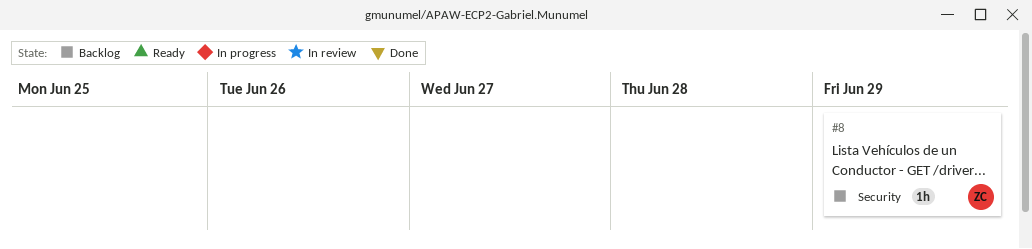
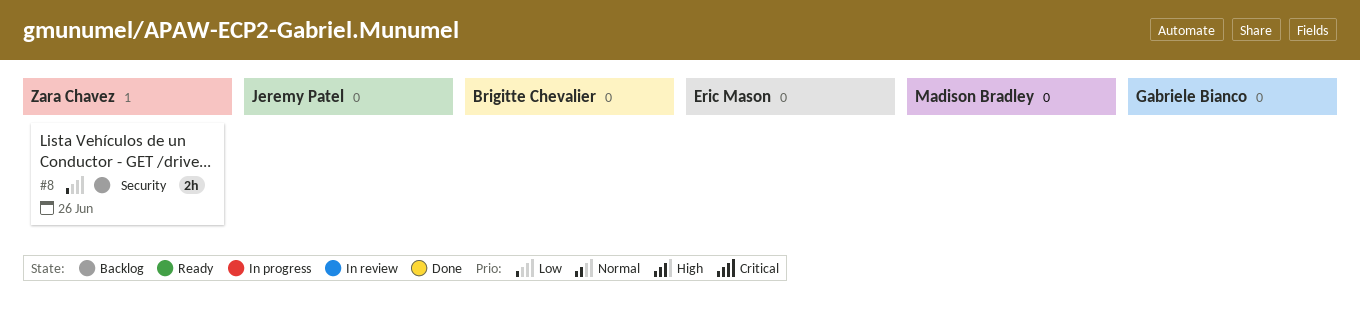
#8, estimate: 1h -> 2h
#8, due: Jun 29 -> Jun 26

